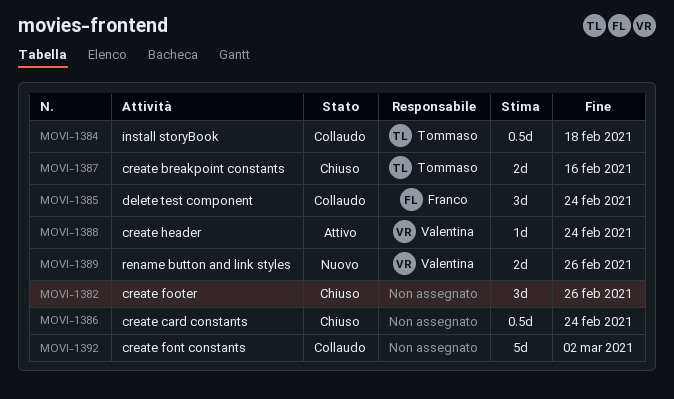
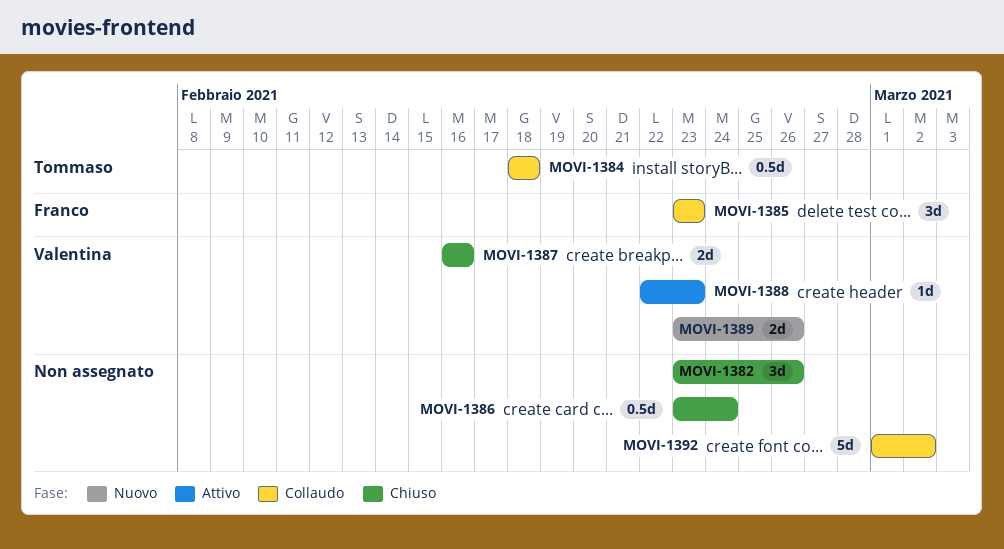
MOVI-1385, due: Feb 24 -> Feb 23
MOVI-1387, owner: Tommaso -> Valentina
MOVI-1388, due: Feb 24 -> Feb 23

